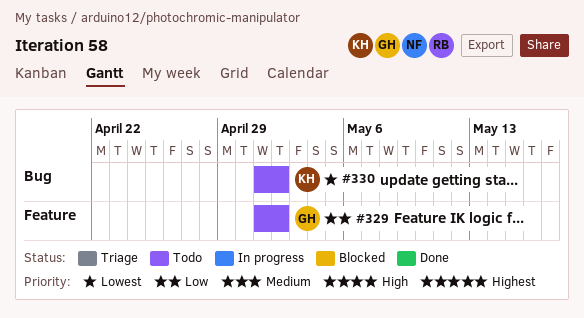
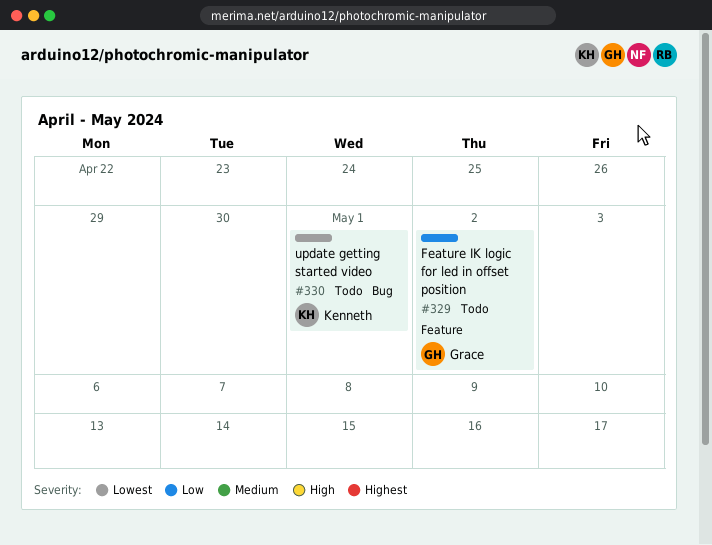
#330, due: May 2 -> May 1

